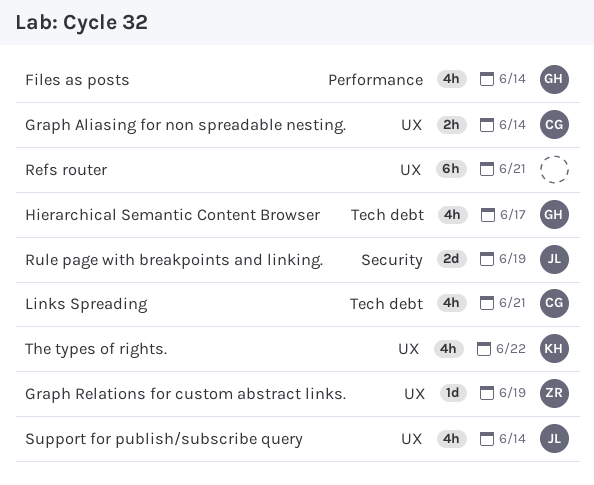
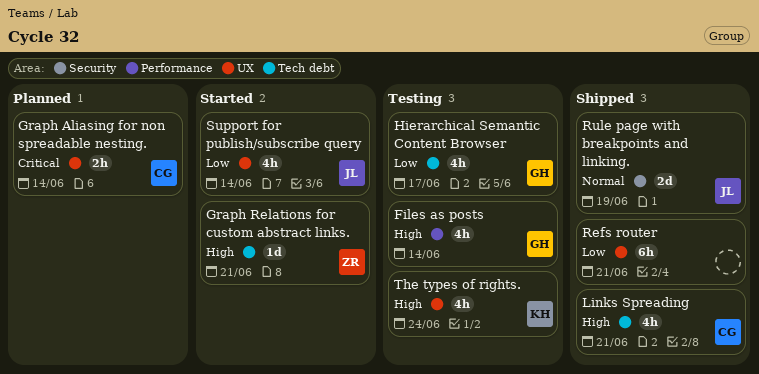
Graph Relations for custom abstract links., label: UX -> Tech debt
Graph Relations for custom abstract links., due: Jun 19 -> Jun 21
The types of rights., due: Jun 22 -> Jun 24

